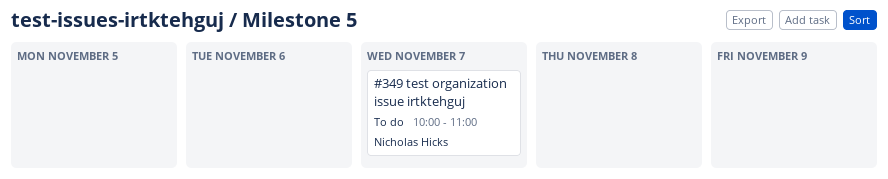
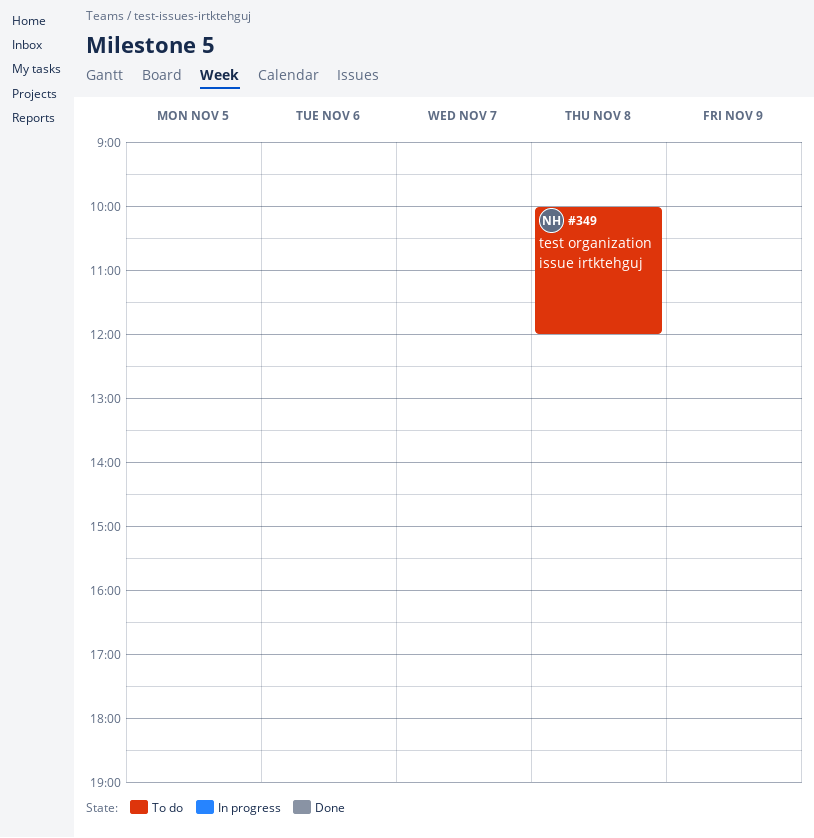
#349, day: Nov 7 -> Nov 8
#349, ends: 11:00 -> 12:00

